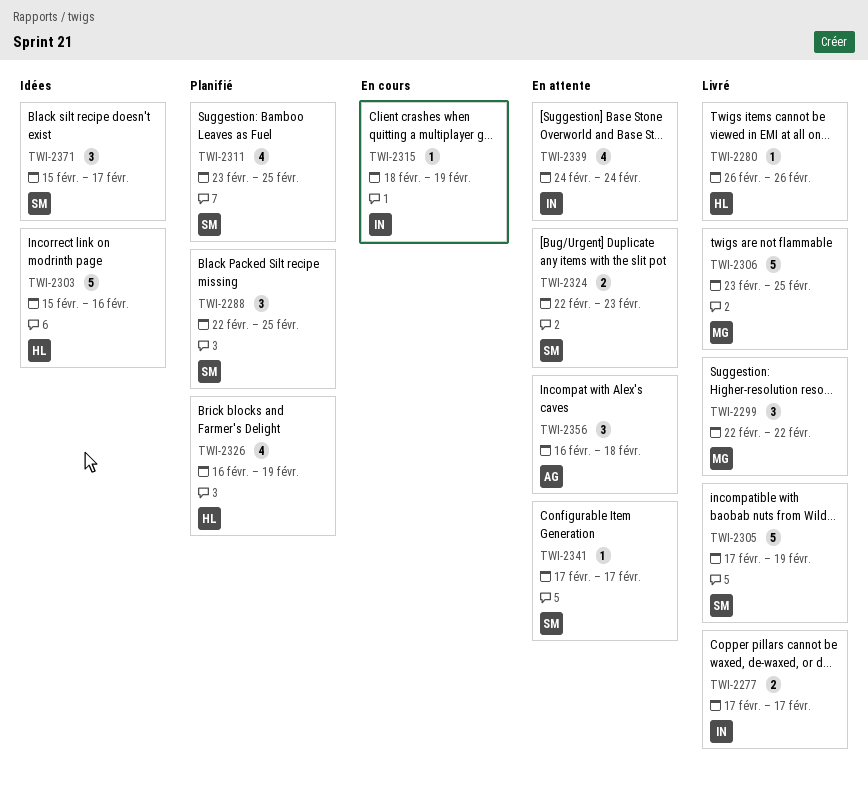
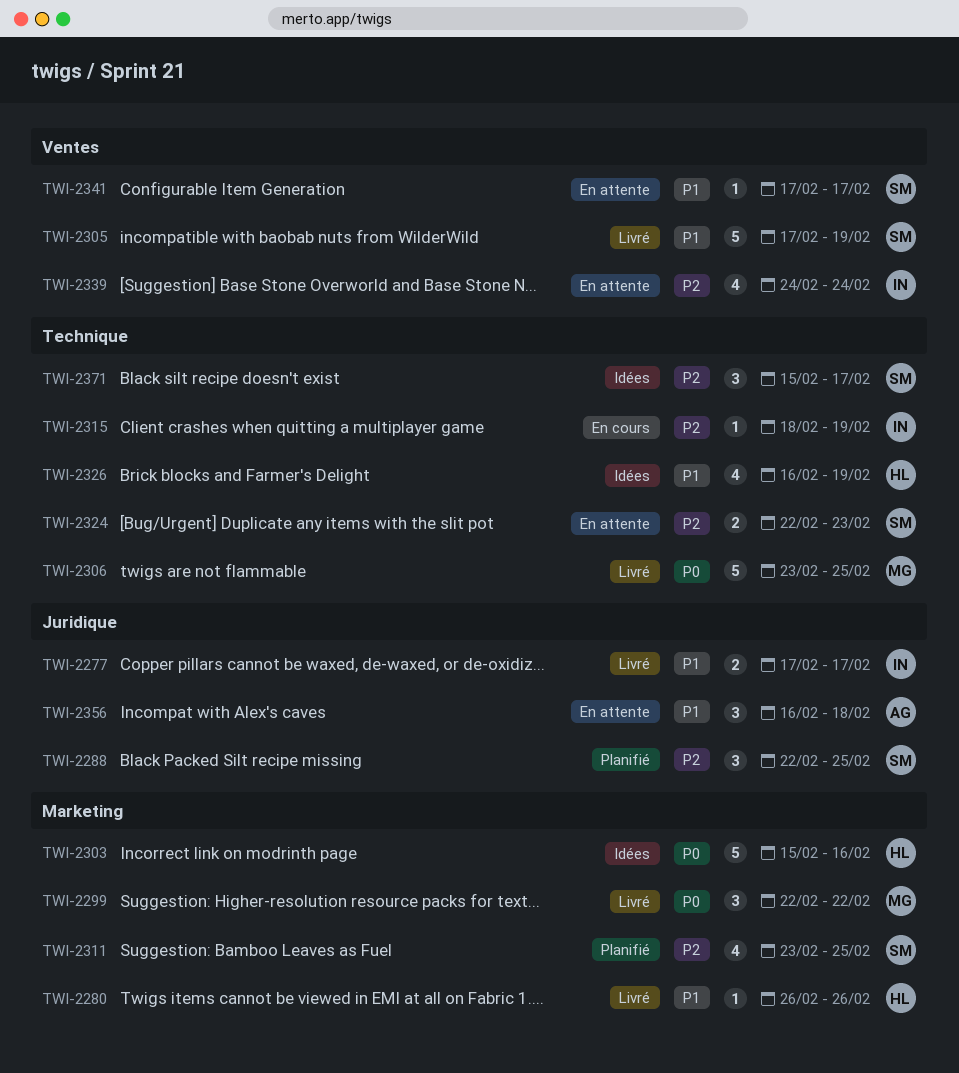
TWI-2326, status: Planifié -> Idées

